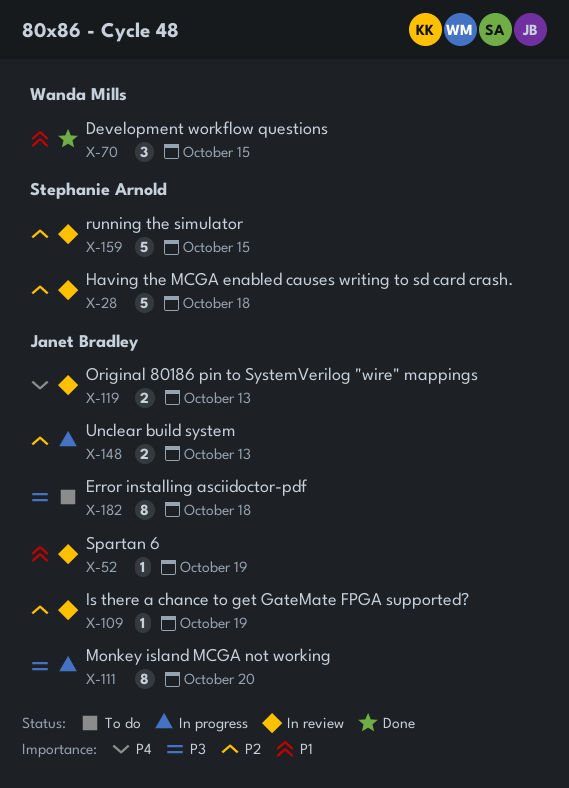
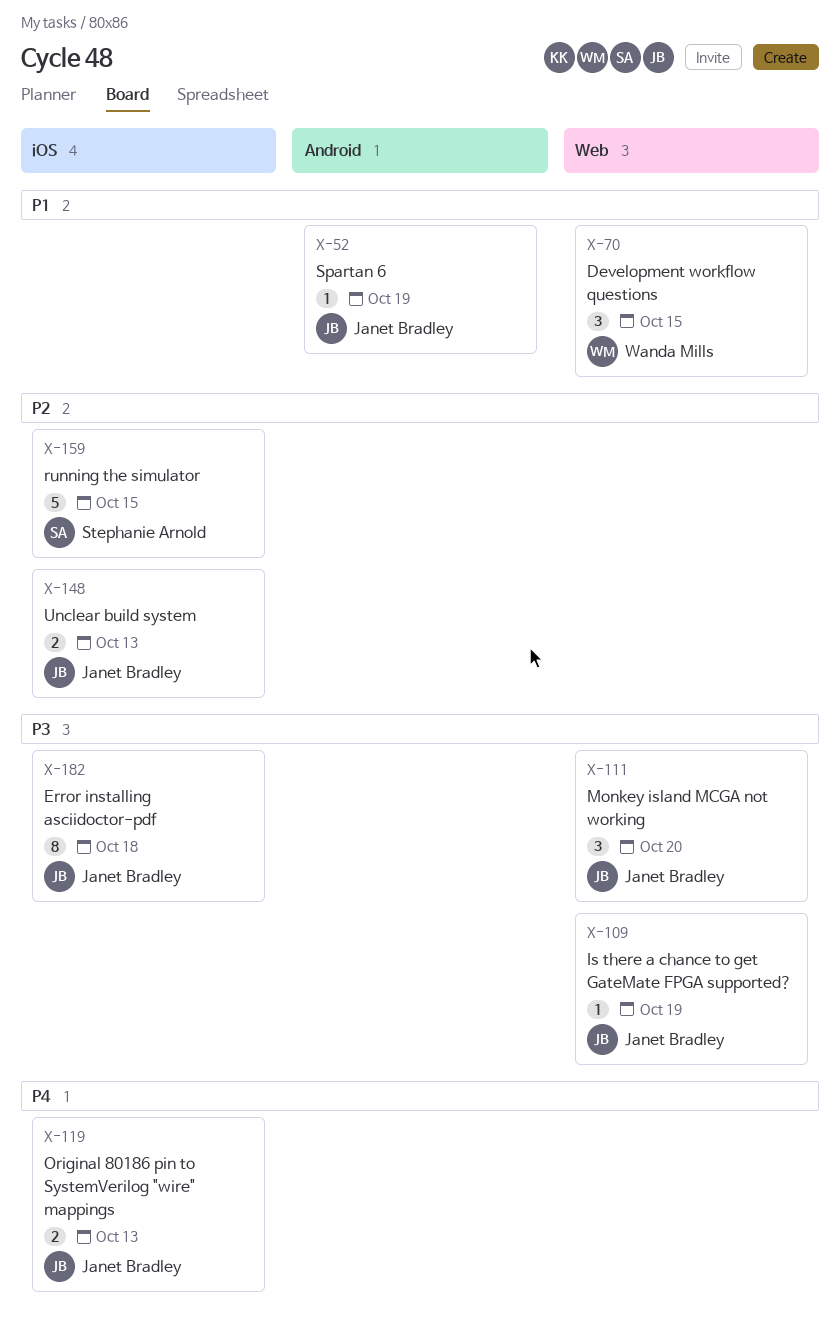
X-28: present -> none
X-109, priority: P2 -> P3
X-111, estimate: 8 -> 3

